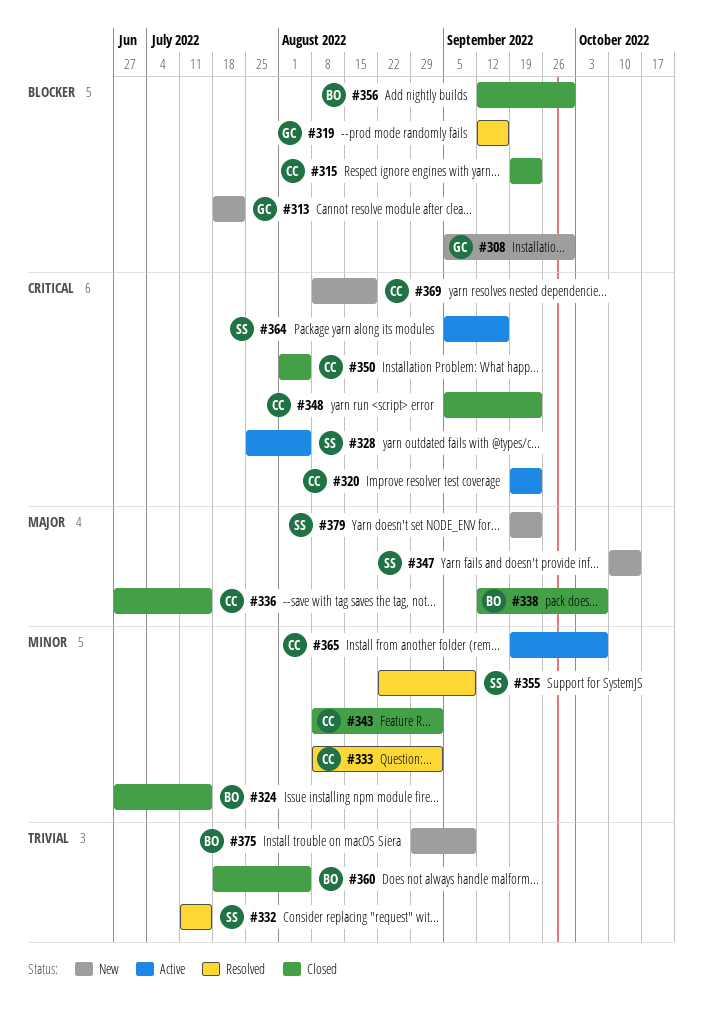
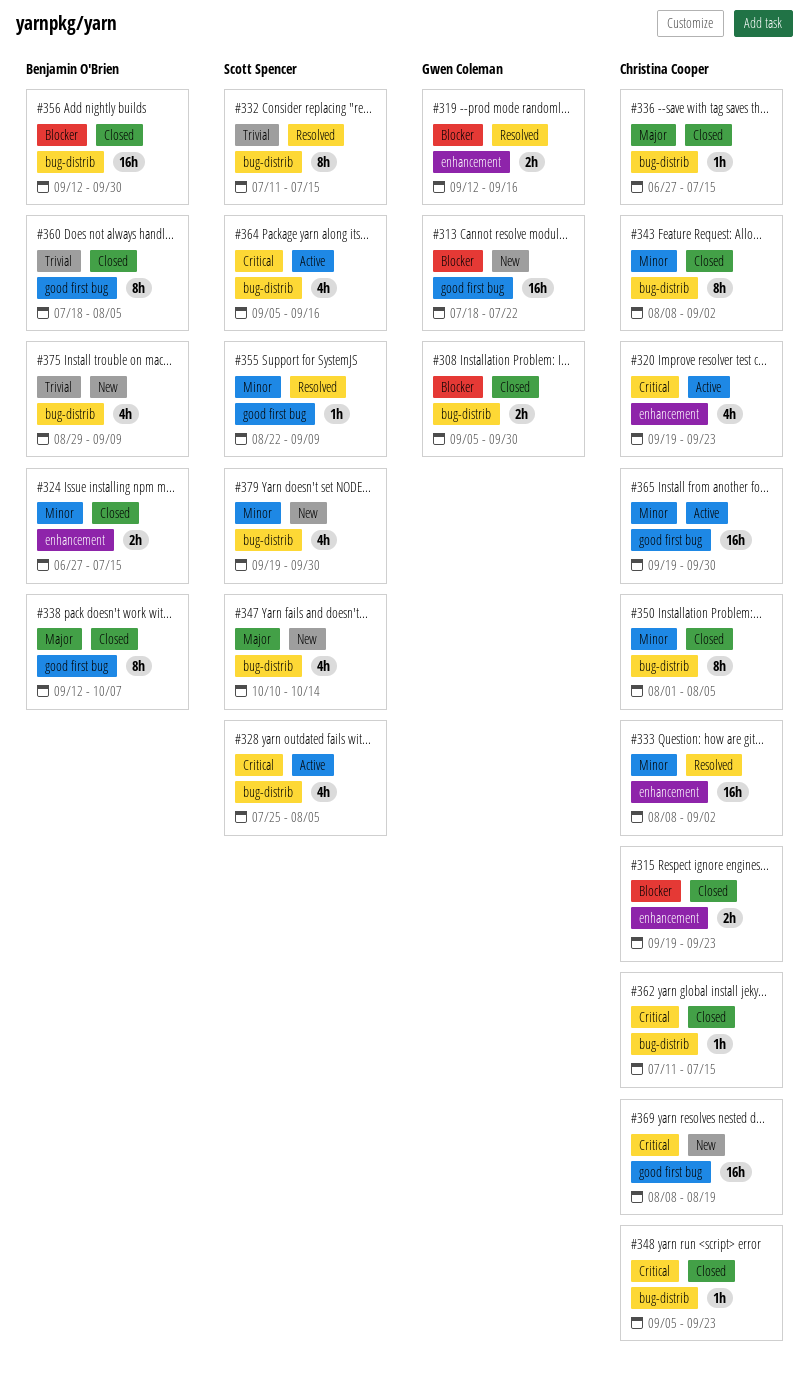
#308, status: New -> Closed
#350, priority: Critical -> Minor
#362: none -> present
#365, due: Oct 7 -> Sep 30
#379, priority: Major -> Minor
#379, due: Sep 23 -> Sep 30

